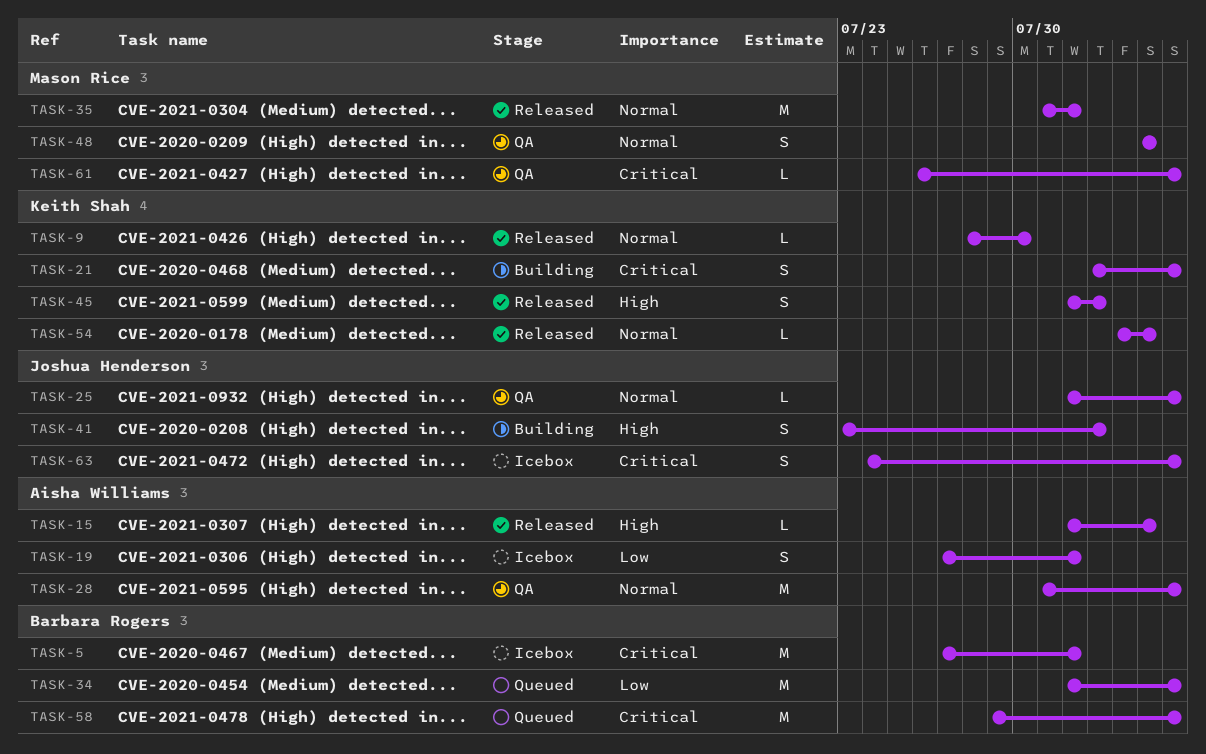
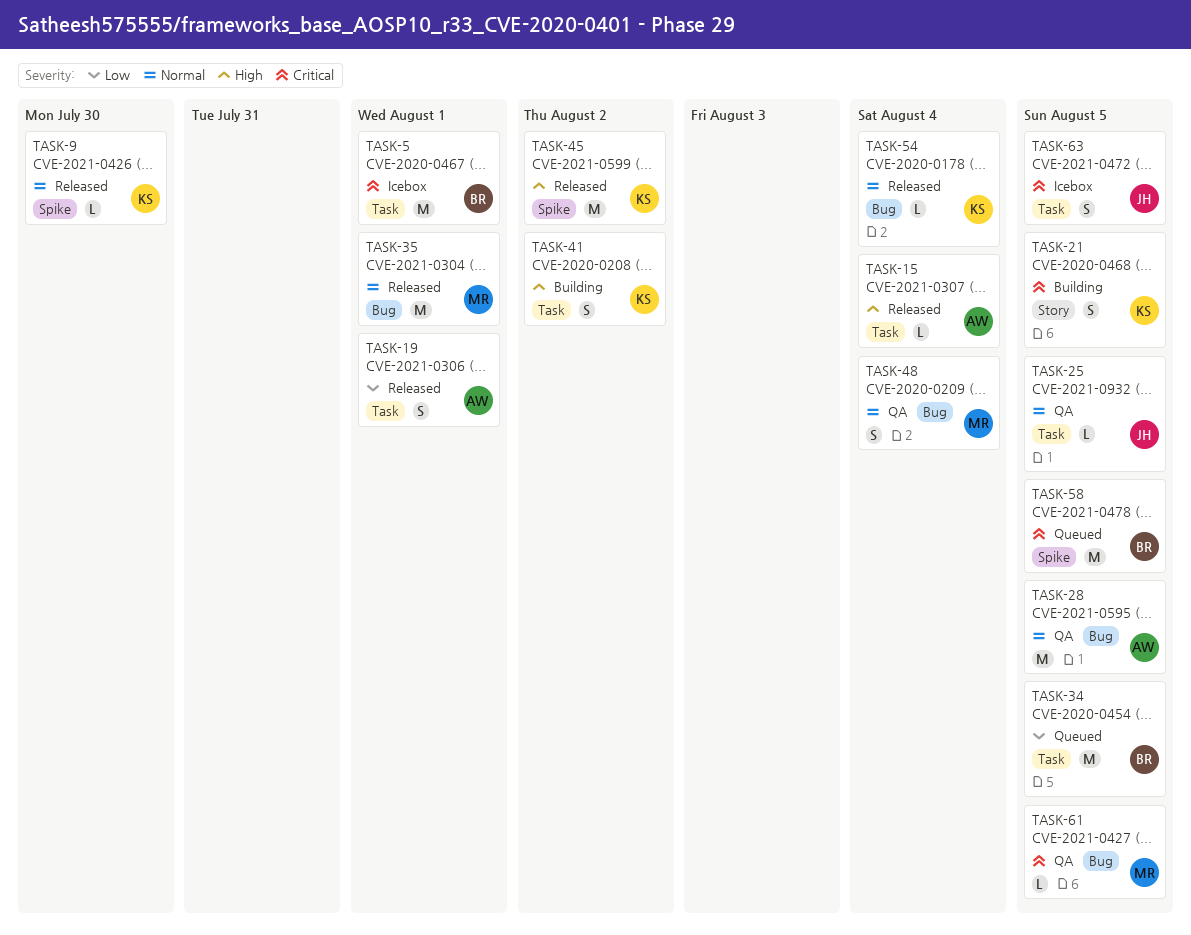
TASK-19, status: Icebox -> Released
TASK-41, owner: Joshua Henderson -> Keith Shah
TASK-45, estimate: S -> M

